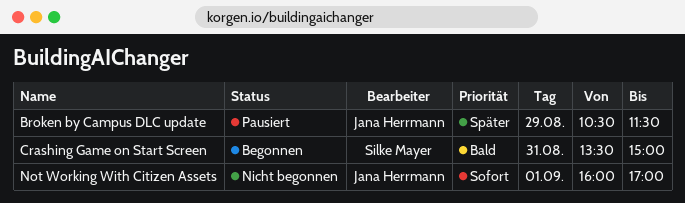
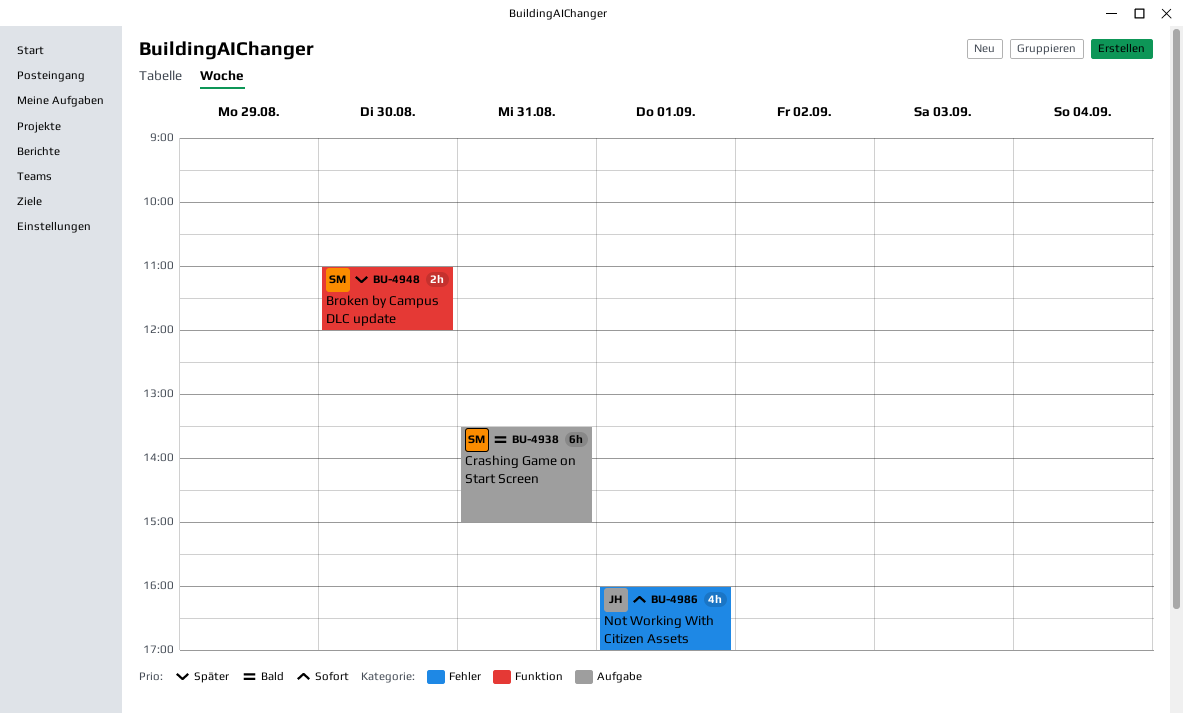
Broken by Campus DLC update, owner: Jana Herrmann -> Silke Mayer
Broken by Campus DLC update, day: Aug 29 -> Aug 30
Broken by Campus DLC update, begins: 10:30 -> 11:00
Broken by Campus DLC update, ends: 11:30 -> 12:00

